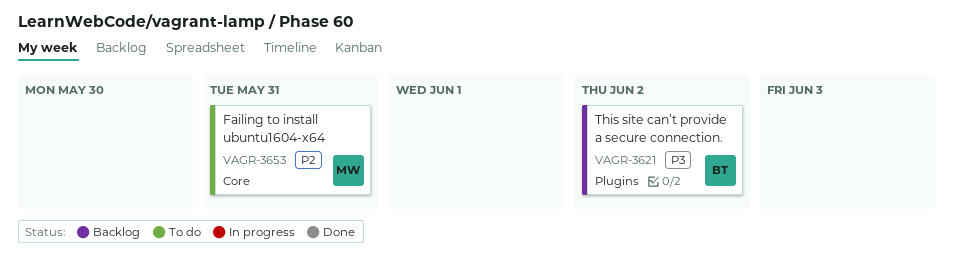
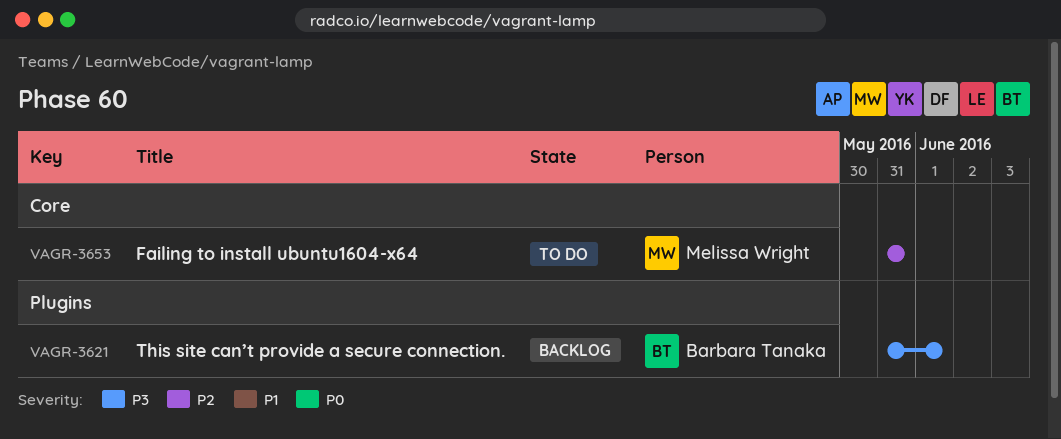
VAGR-3621, due: Jun 2 -> Jun 1

